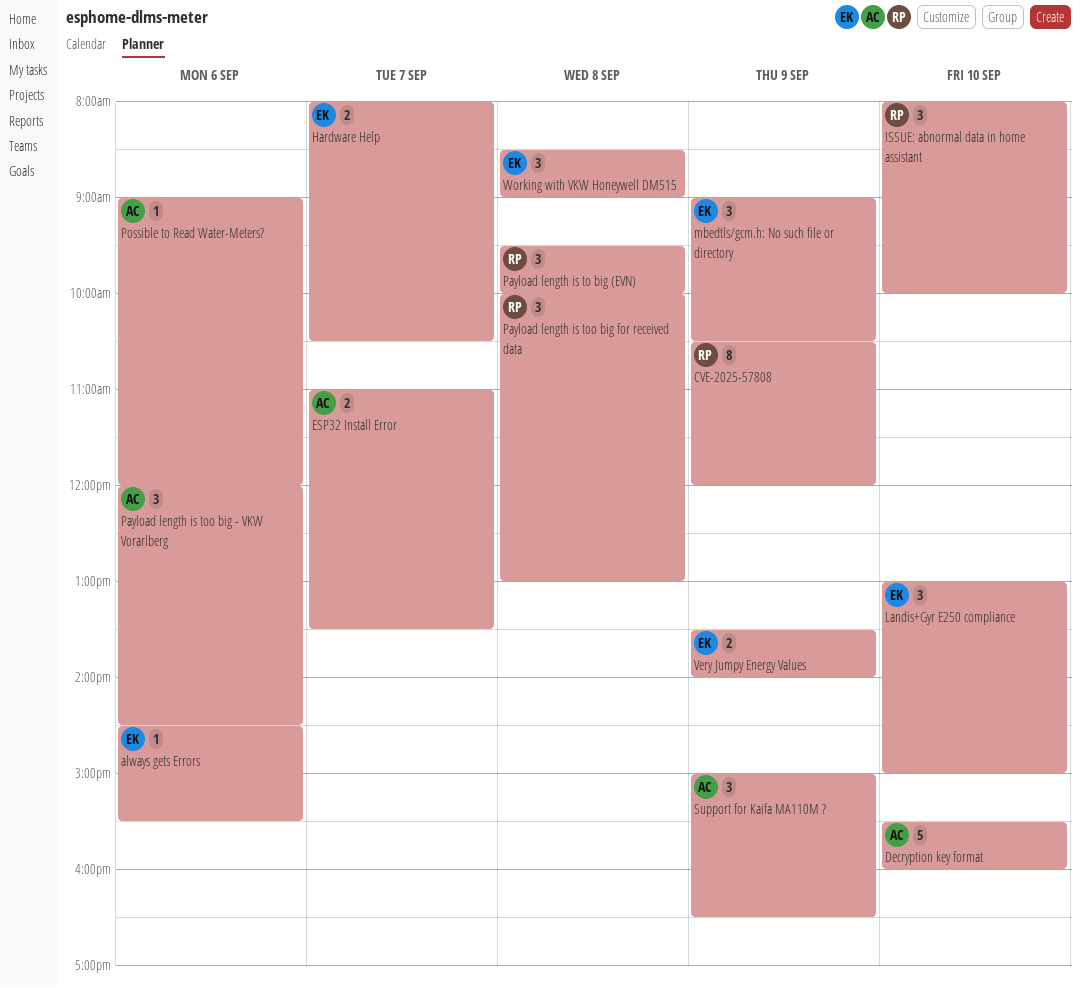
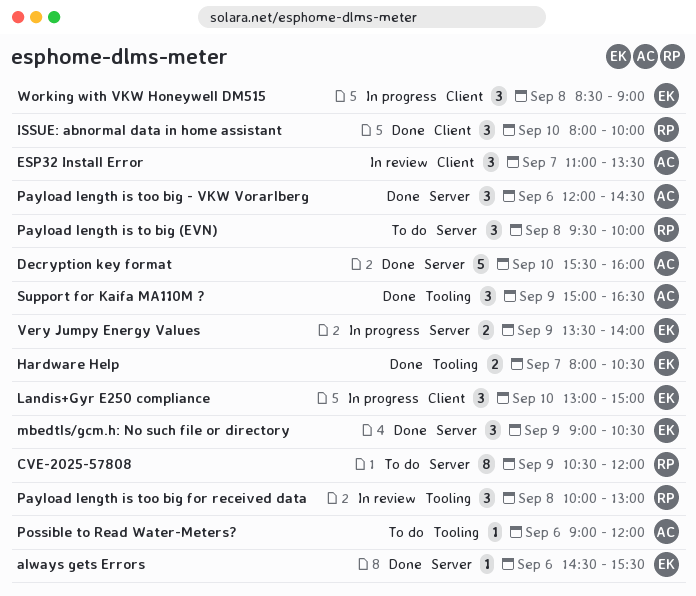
ESP32 Install Error, estimate: 2 -> 3

